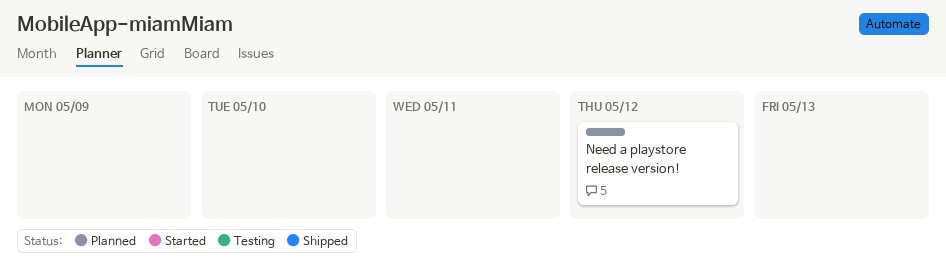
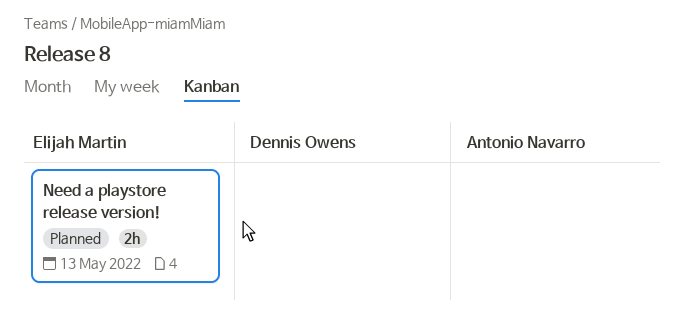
Need a playstore release version!, due: May 12 -> May 13

